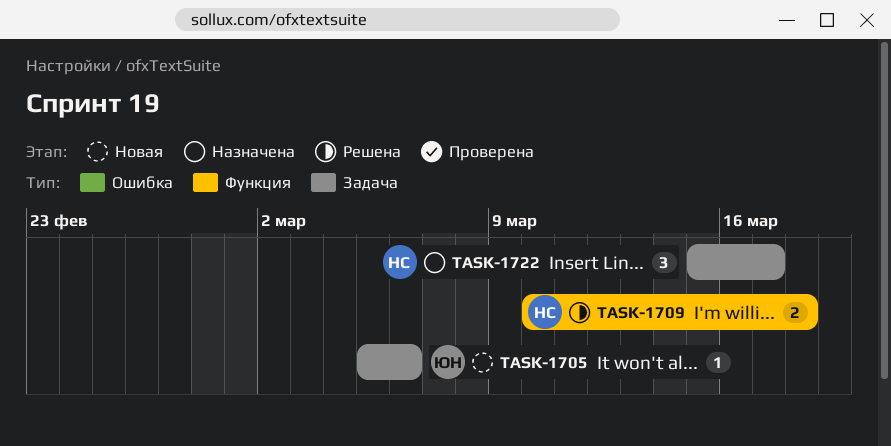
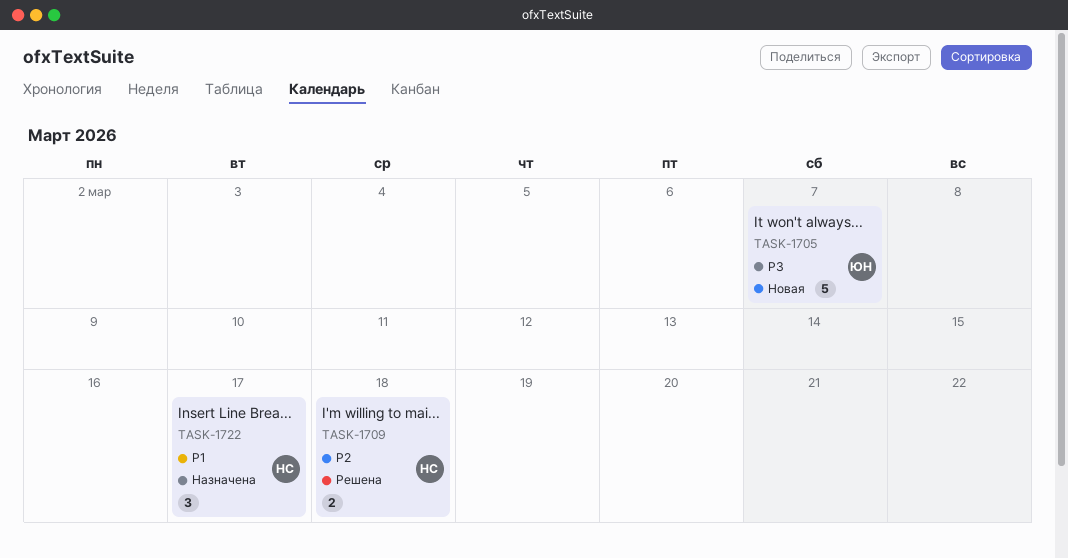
TASK-1705, estimate: 1 -> 5
TASK-1705, due: Mar 6 -> Mar 7

